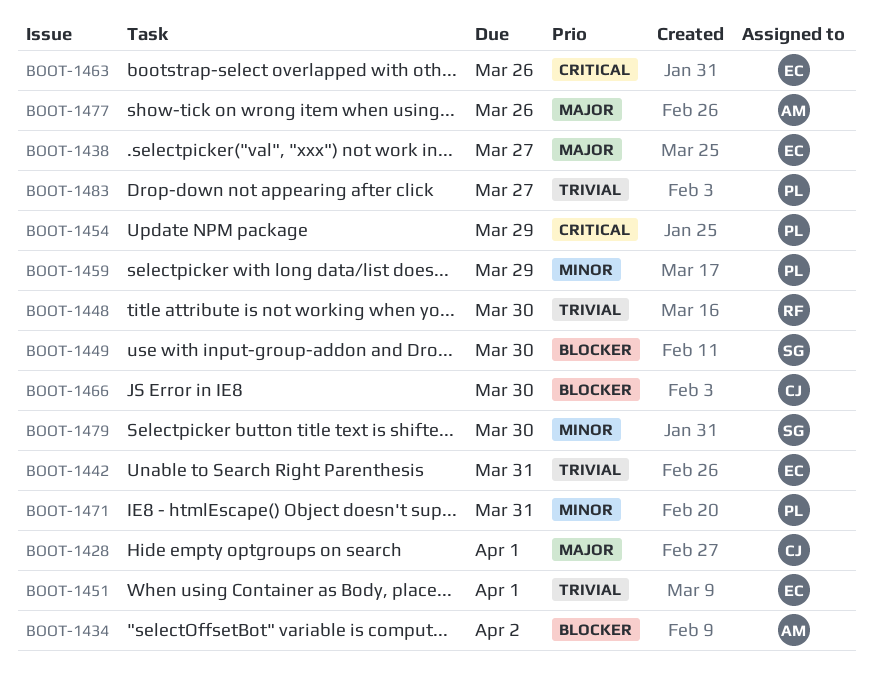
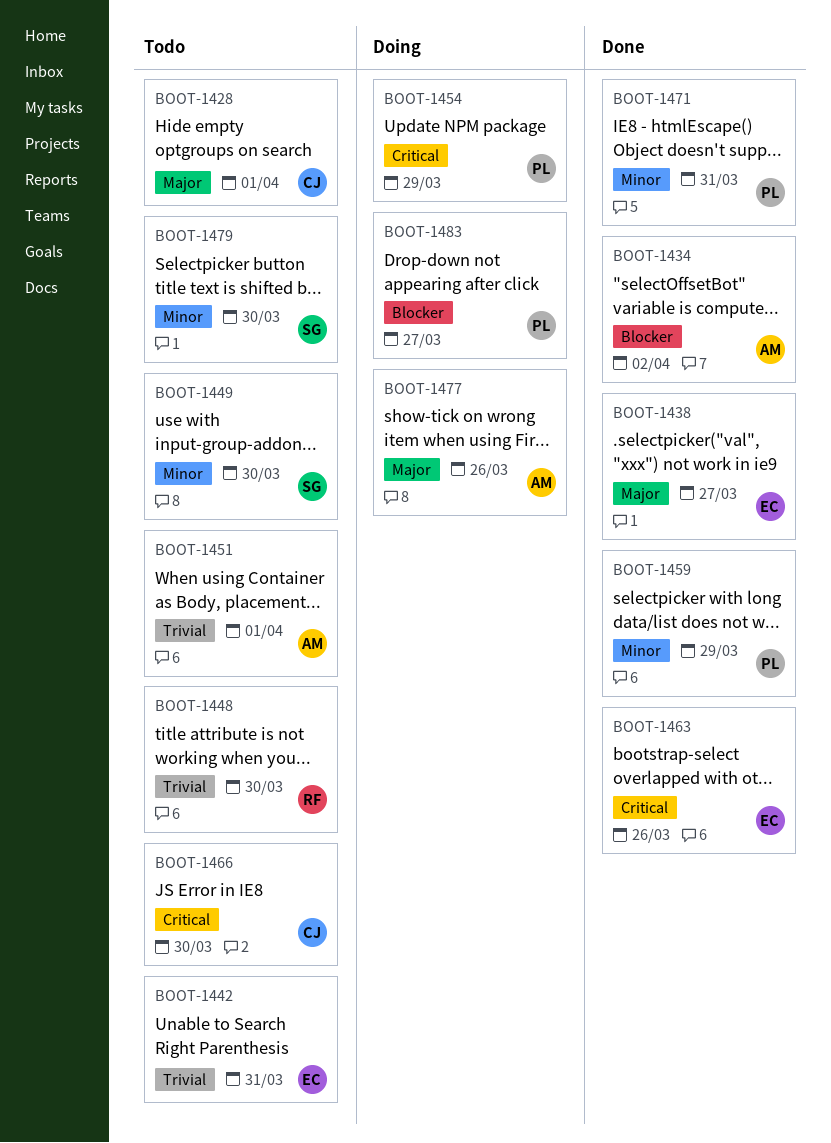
BOOT-1449, priority: Blocker -> Minor
BOOT-1451, owner: EC -> AM
BOOT-1466, priority: Blocker -> Critical
BOOT-1483, priority: Trivial -> Blocker

